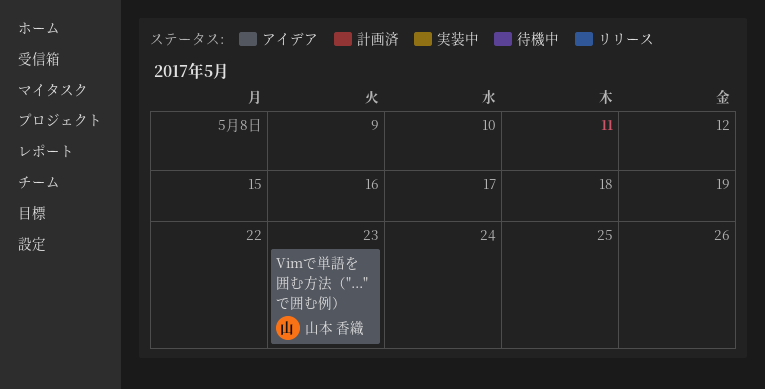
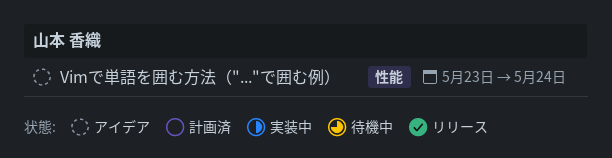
Vimで単語を囲む方法（"..."で囲む例）, due: May 23 -> May 24

